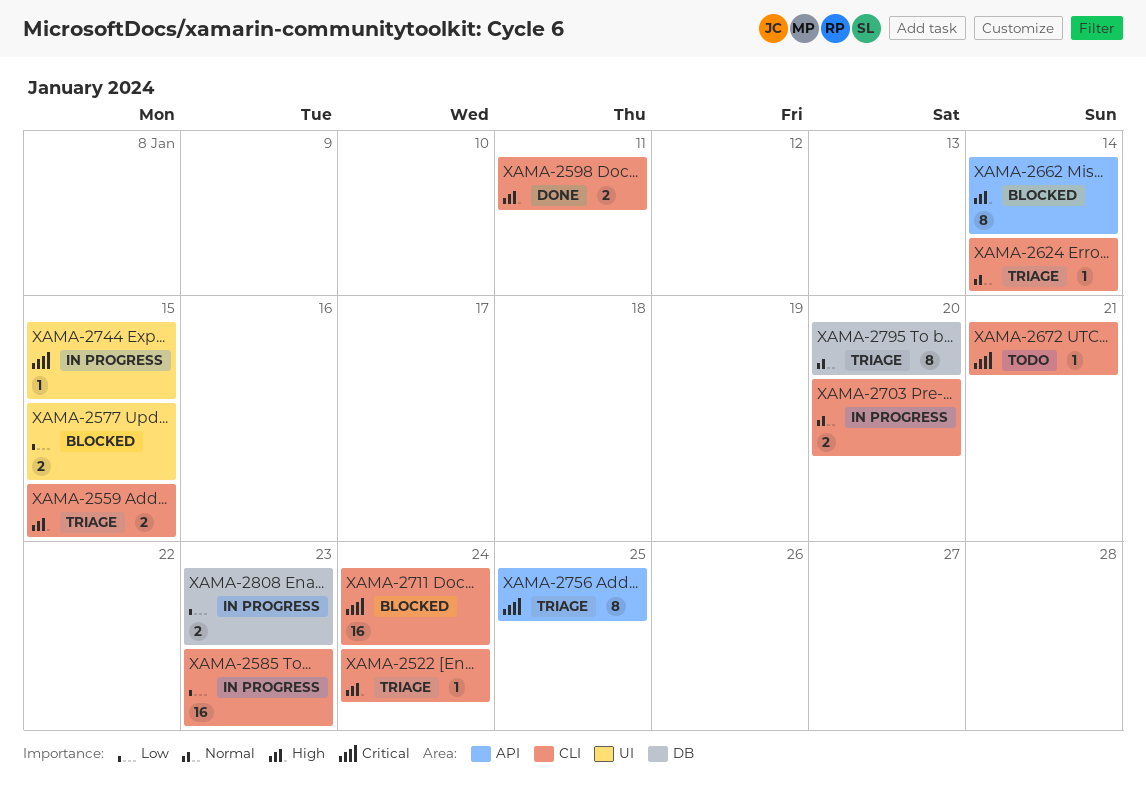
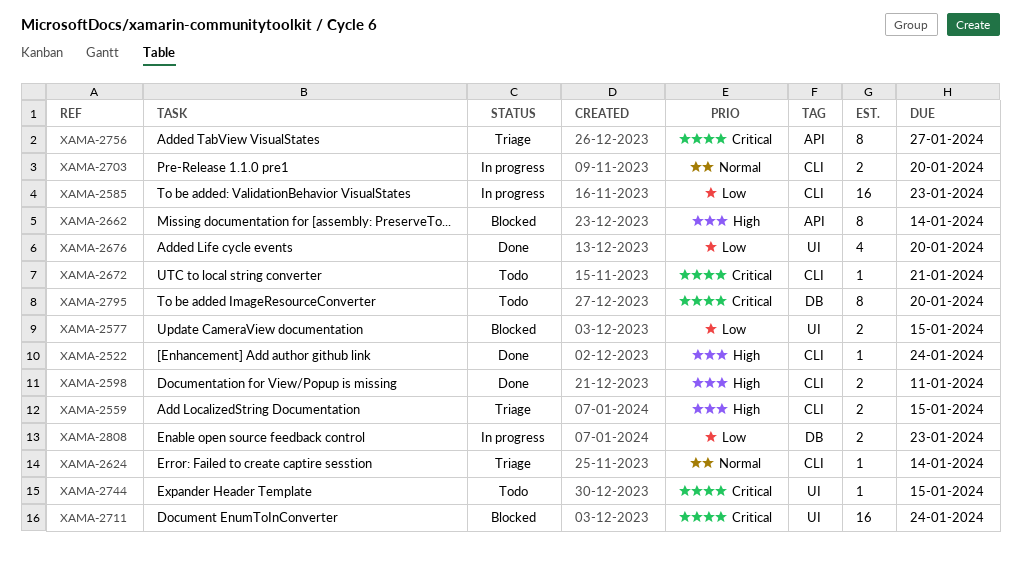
XAMA-2522, status: Triage -> Done
XAMA-2676: none -> present
XAMA-2711, label: CLI -> UI
XAMA-2744, status: In progress -> Todo
XAMA-2756, due: Jan 25 -> Jan 27
XAMA-2795, status: Triage -> Todo
XAMA-2795, priority: Normal -> Critical

